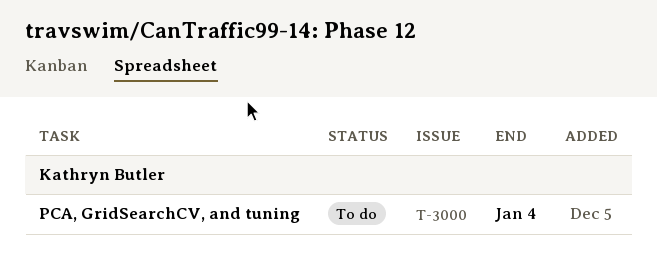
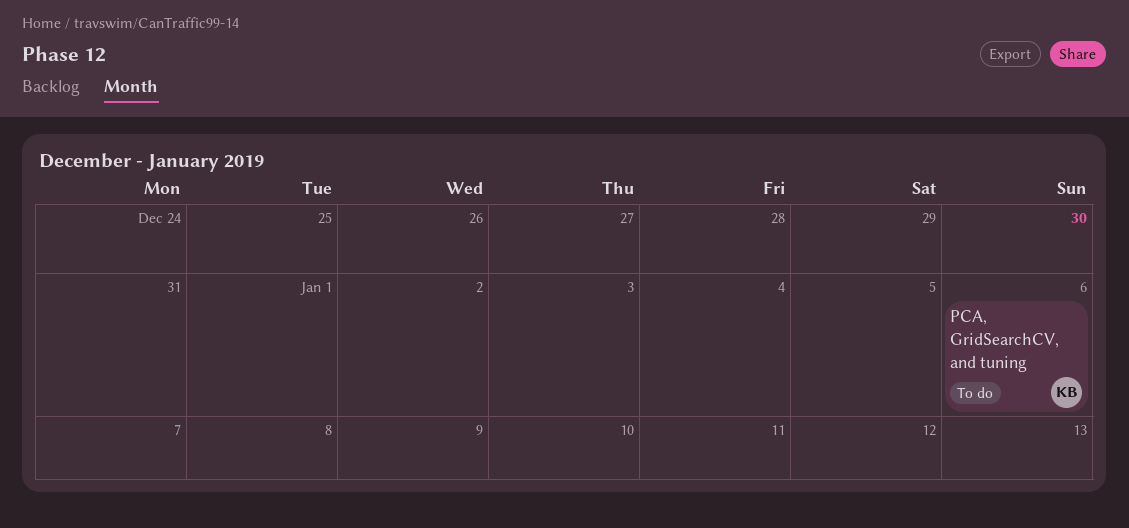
PCA, GridSearchCV, and tuning, due: Jan 4 -> Jan 6

